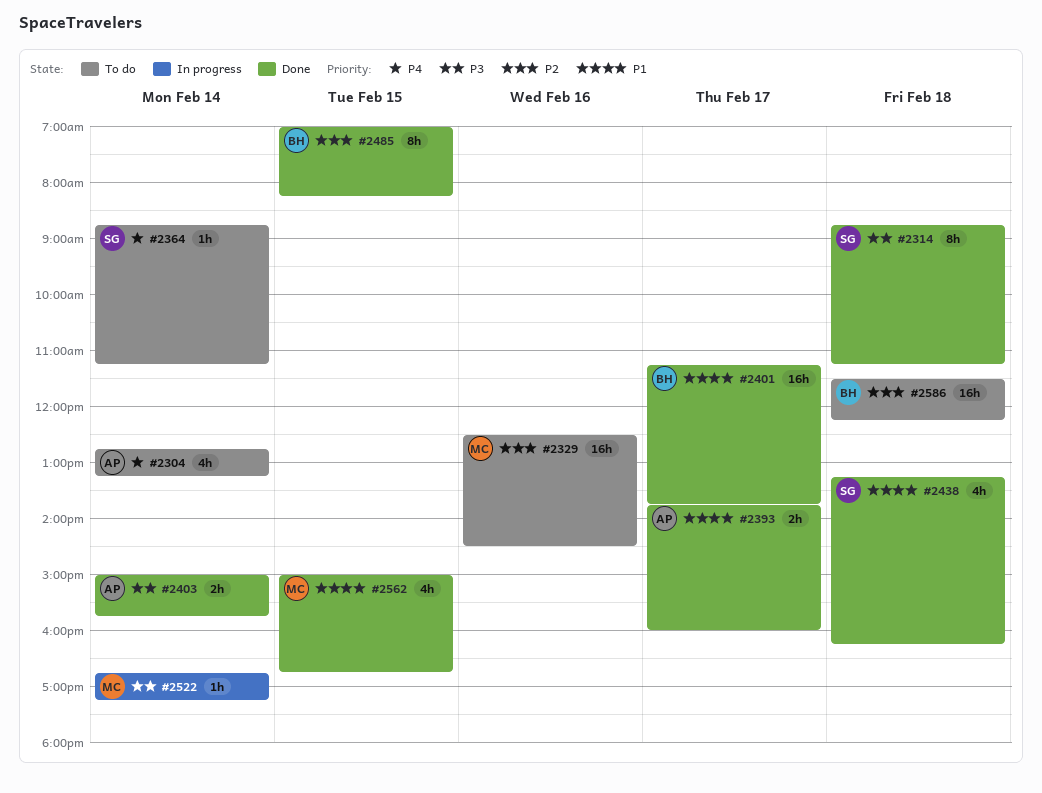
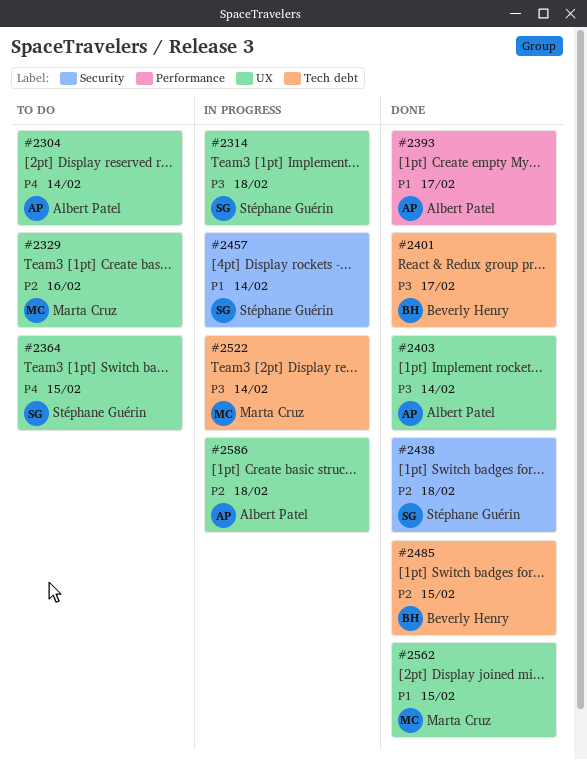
#2314, status: Done -> In progress
#2364, day: Feb 14 -> Feb 15
#2401, priority: P1 -> P3
#2438, priority: P1 -> P2
#2457: none -> present
#2586, status: To do -> In progress
#2586, owner: Beverly Henry -> Albert Patel

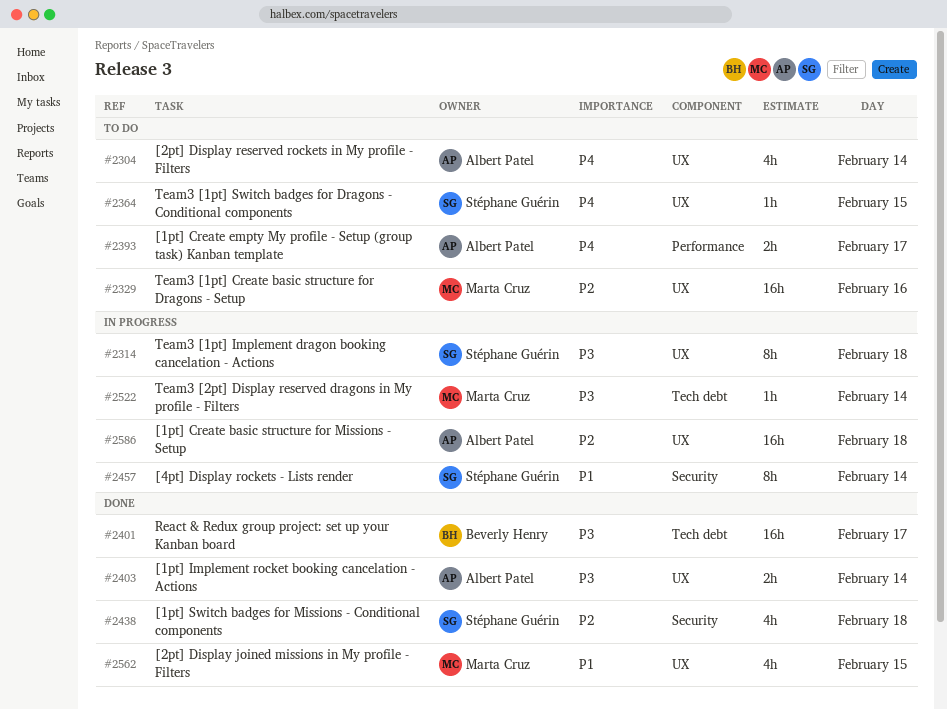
#2393, status: Done -> To do
#2393, priority: P1 -> P4
#2485: present -> none

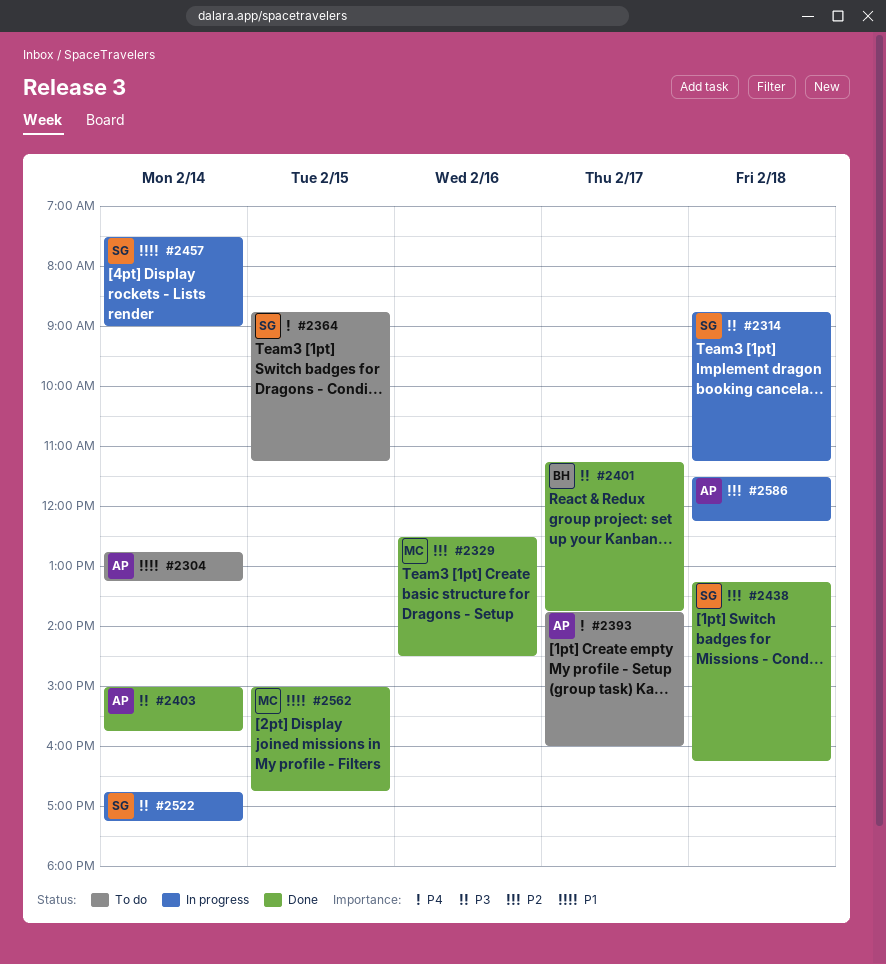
#2304, priority: P4 -> P1
#2329, status: To do -> Done
#2522, owner: Marta Cruz -> Stéphane Guérin

